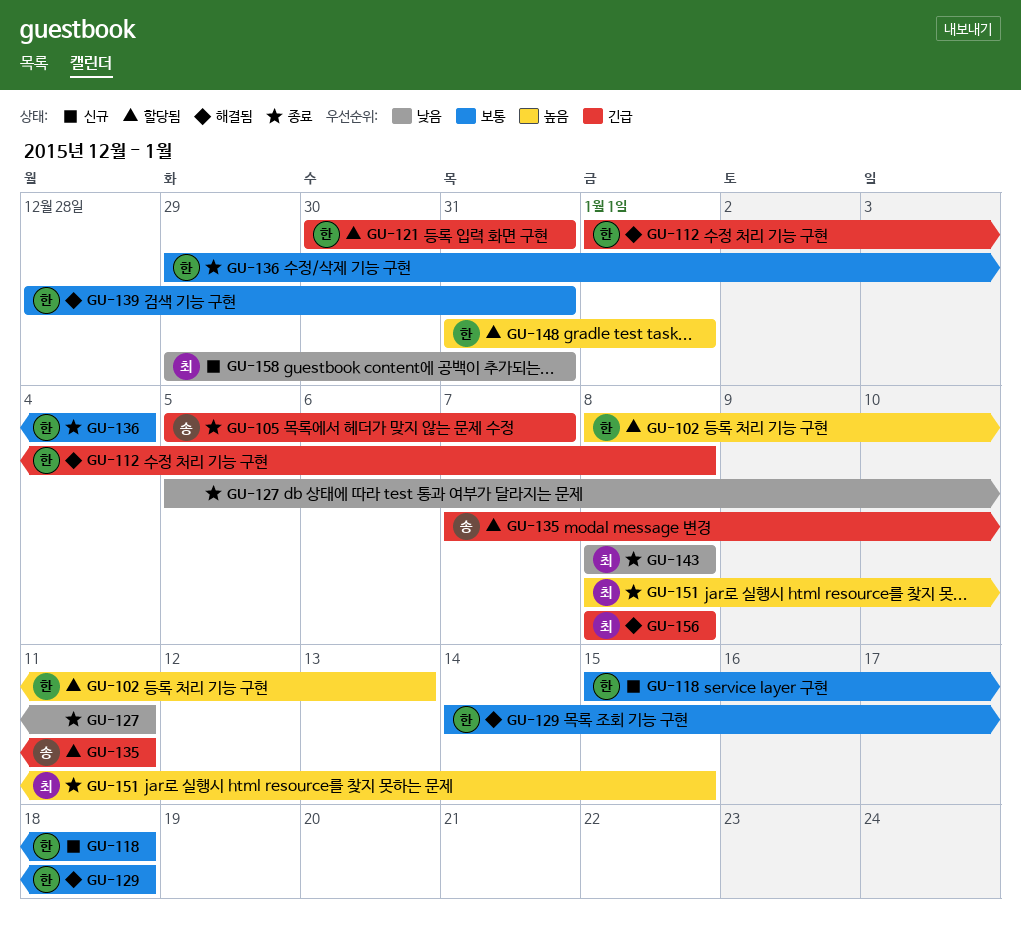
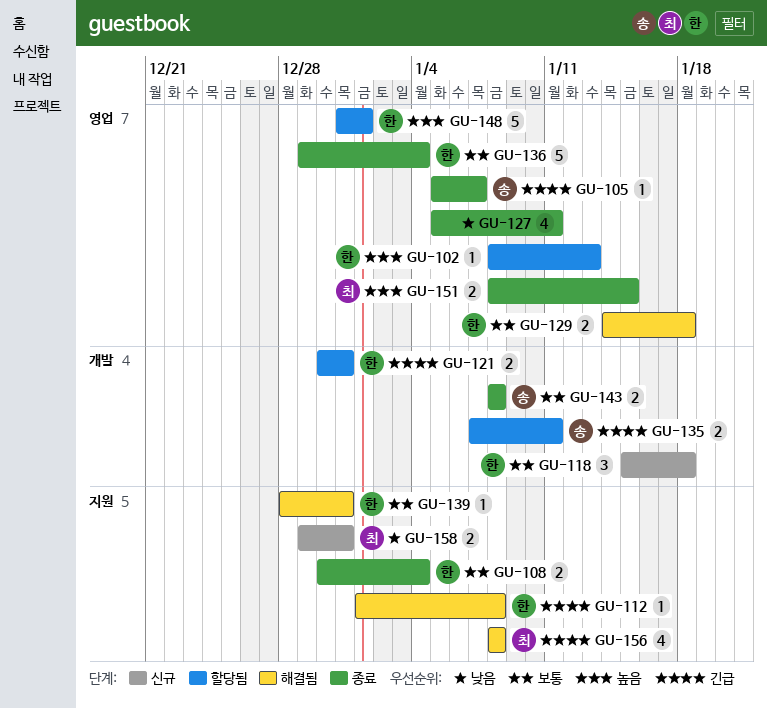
GU-108: none -> present
GU-143, owner: 최 -> 송
GU-143, priority: 낮음 -> 보통

